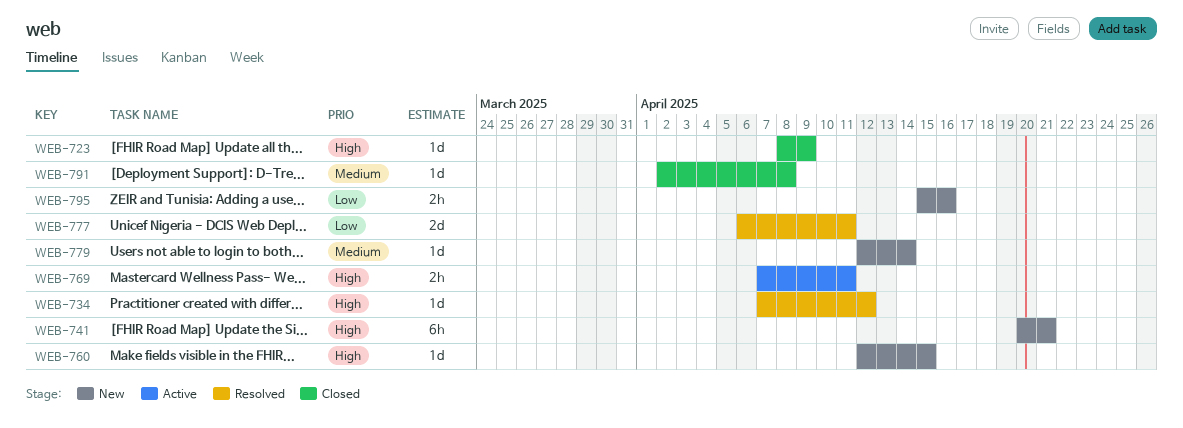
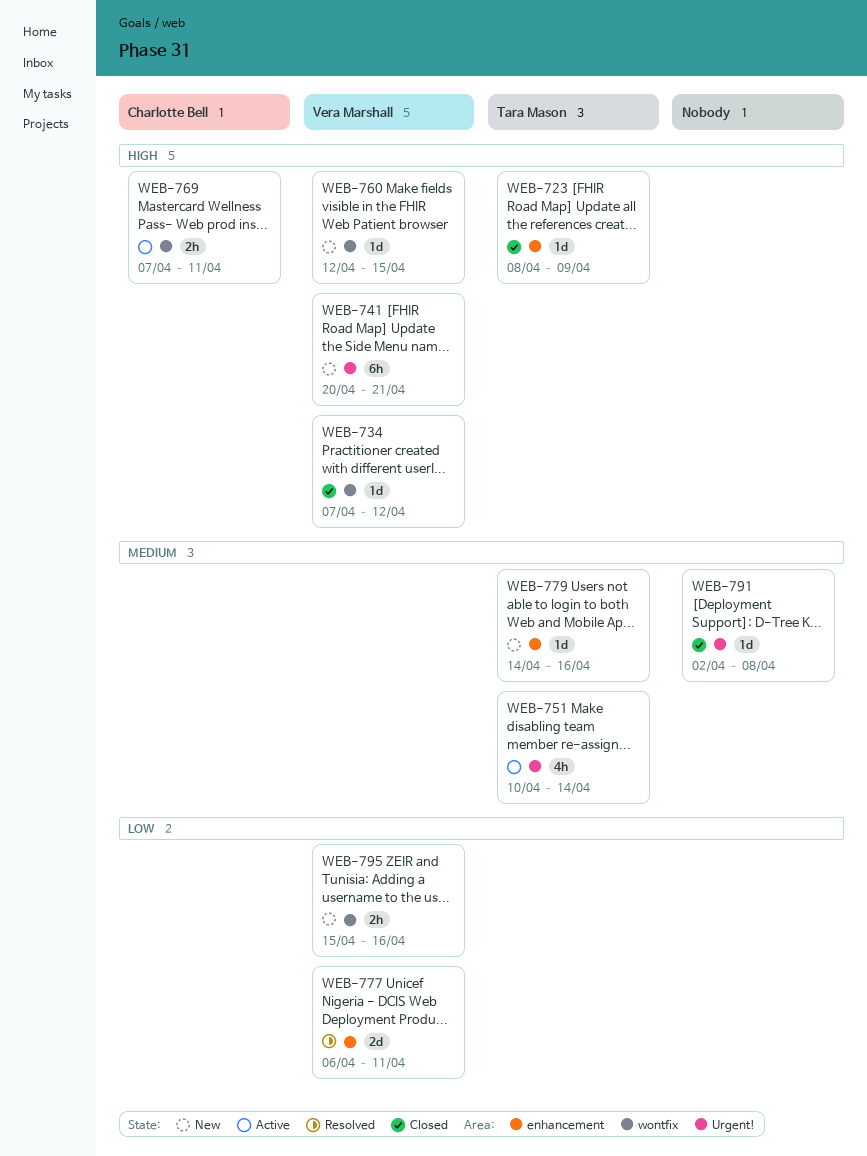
WEB-734, status: Resolved -> Closed
WEB-751: none -> present
WEB-779, start: Apr 12 -> Apr 14
WEB-779, due: Apr 14 -> Apr 16

